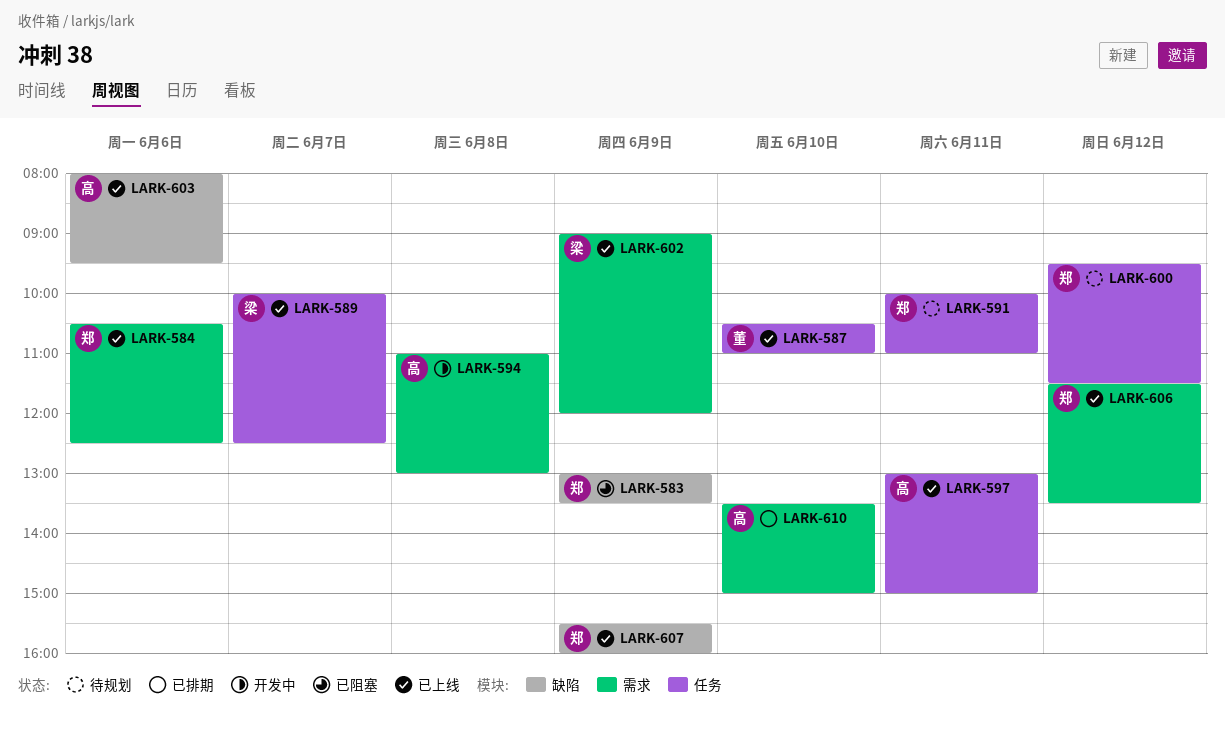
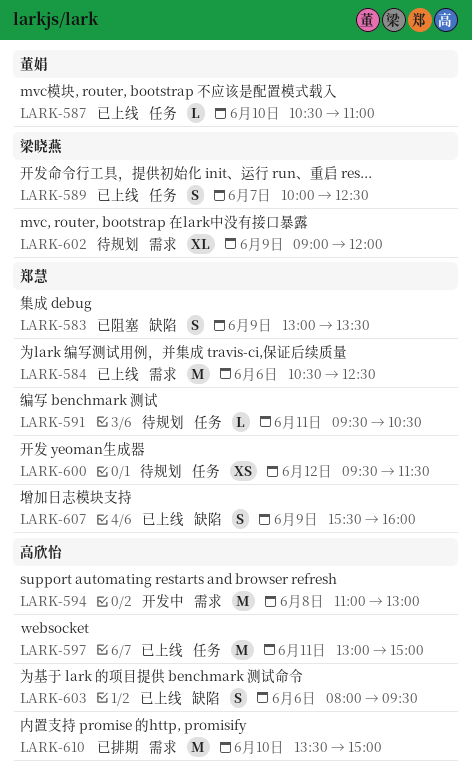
LARK-591, begins: 10:00 -> 09:30
LARK-591, ends: 11:00 -> 10:30
LARK-602, status: 已上线 -> 待规划
LARK-606: present -> none

